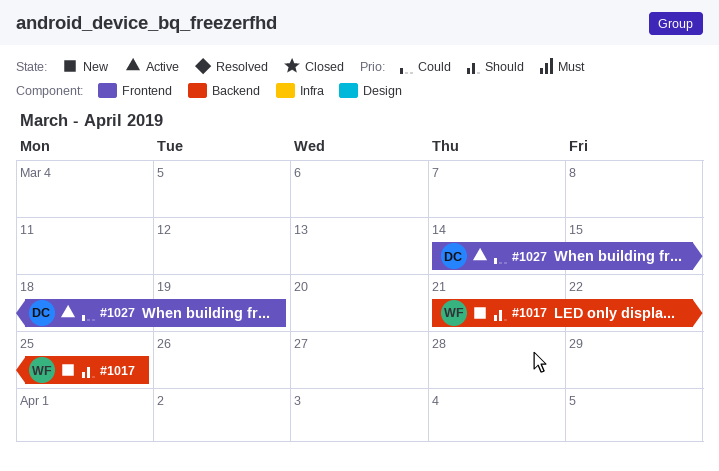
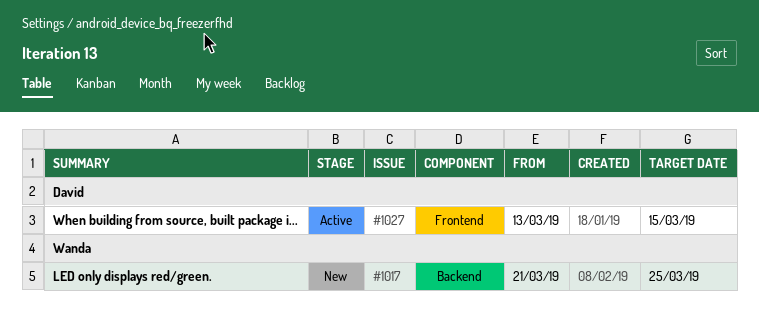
#1027, start: Mar 14 -> Mar 13
#1027, due: Mar 19 -> Mar 15

